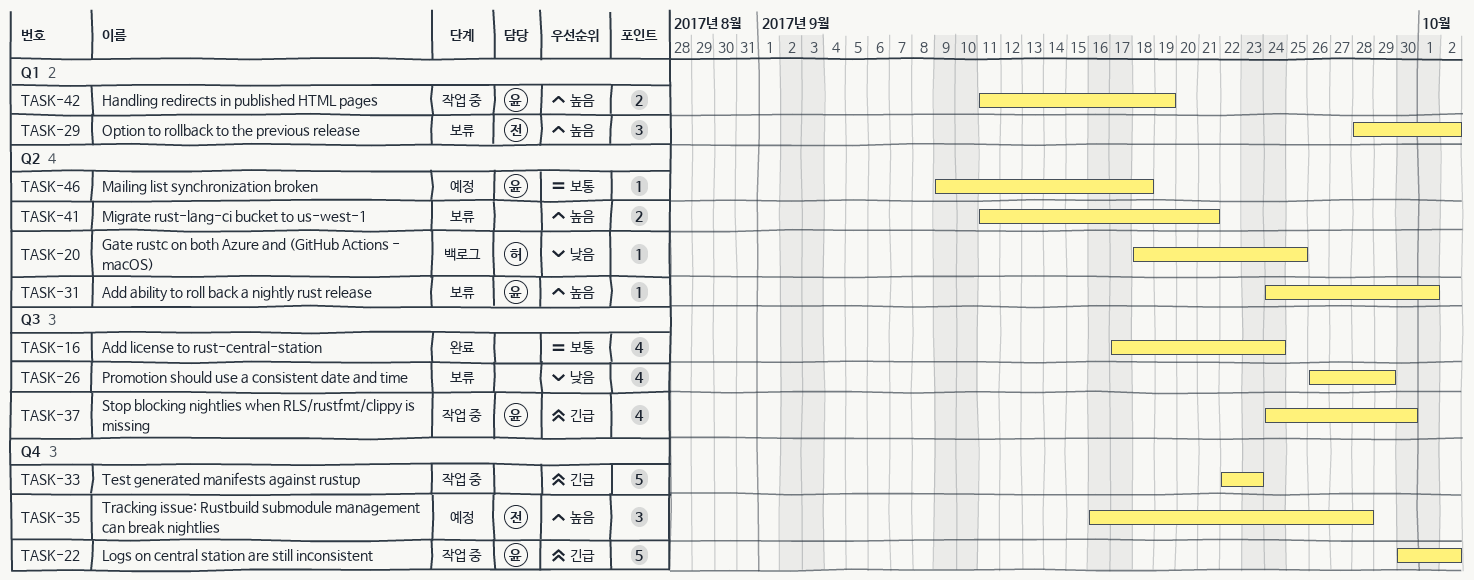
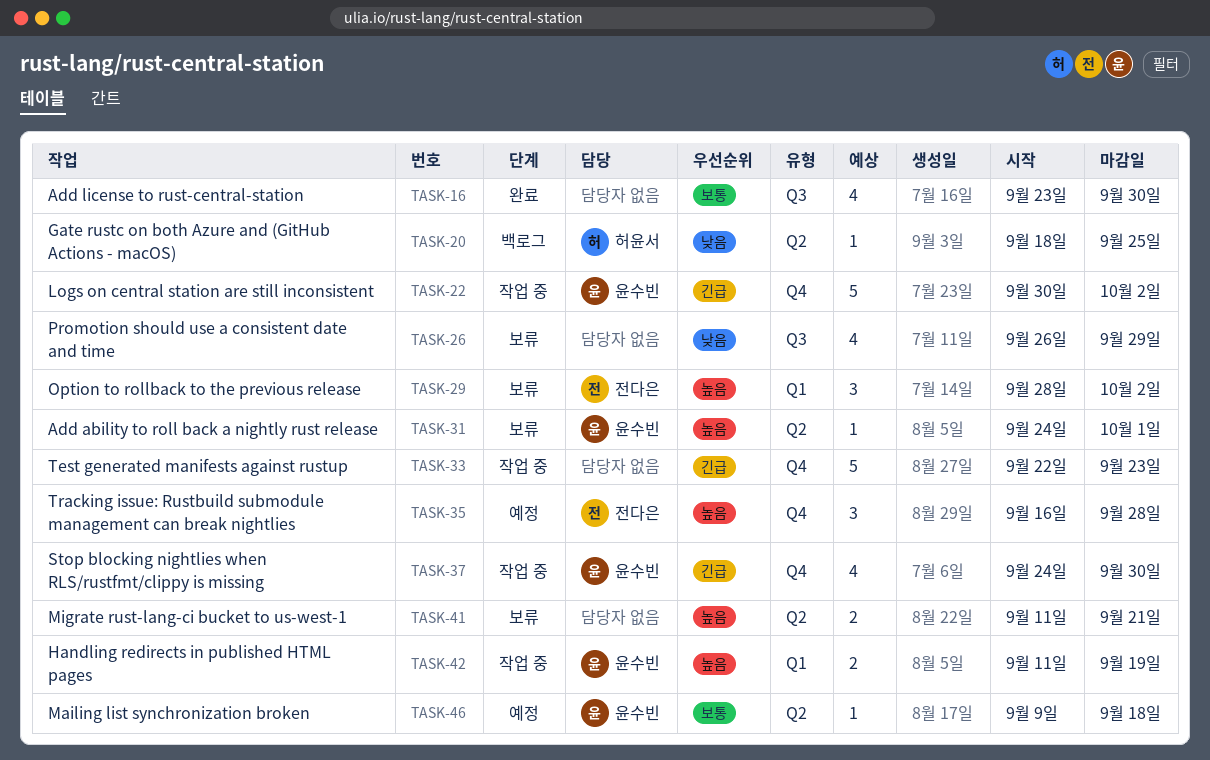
TASK-16, start: Sep 17 -> Sep 23
TASK-16, due: Sep 24 -> Sep 30
TASK-37, label: Q3 -> Q4

